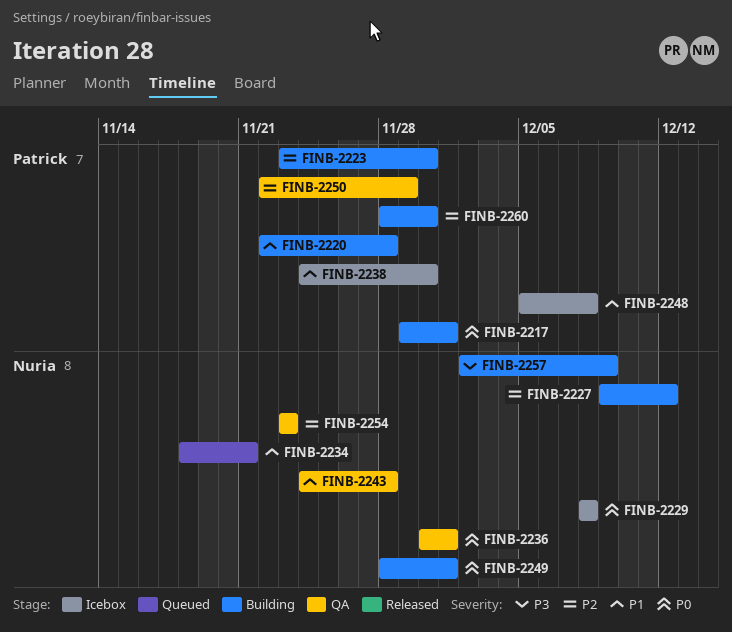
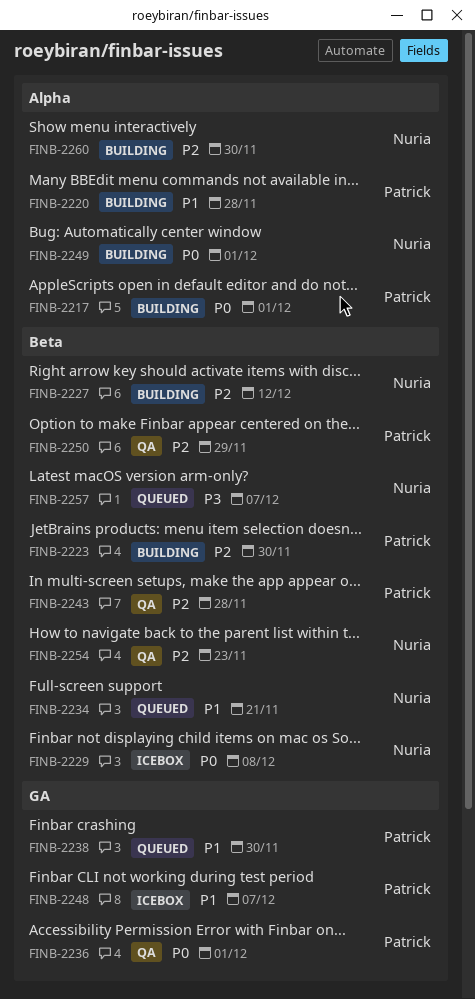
FINB-2236, owner: Nuria -> Patrick
FINB-2238, status: Icebox -> Queued
FINB-2243, owner: Nuria -> Patrick
FINB-2243, priority: P1 -> P2
FINB-2248, due: Dec 8 -> Dec 7
FINB-2257, status: Building -> Queued
FINB-2257, due: Dec 9 -> Dec 7
FINB-2260, owner: Patrick -> Nuria

